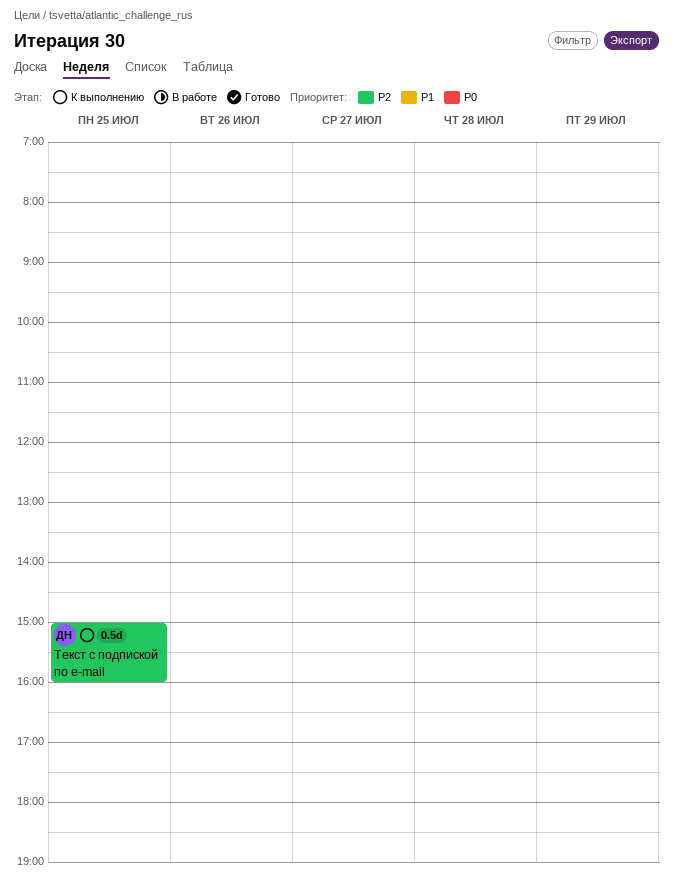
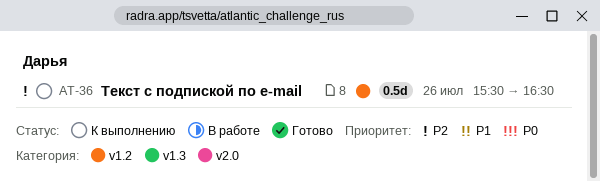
Текст с подпиской по e-mail, day: Jul 25 -> Jul 26
Текст с подпиской по e-mail, begins: 15:00 -> 15:30
Текст с подпиской по e-mail, ends: 16:00 -> 16:30

